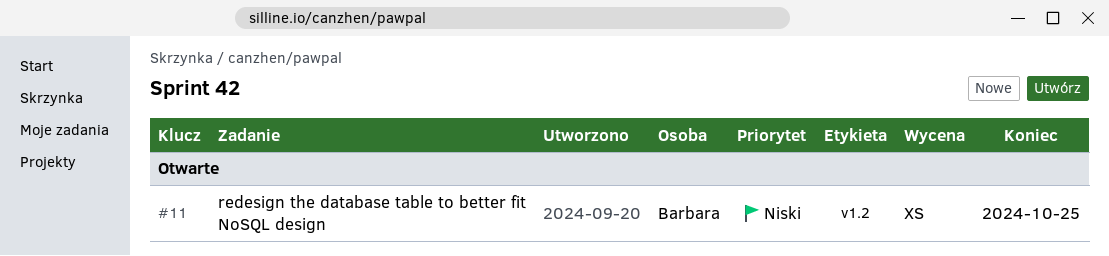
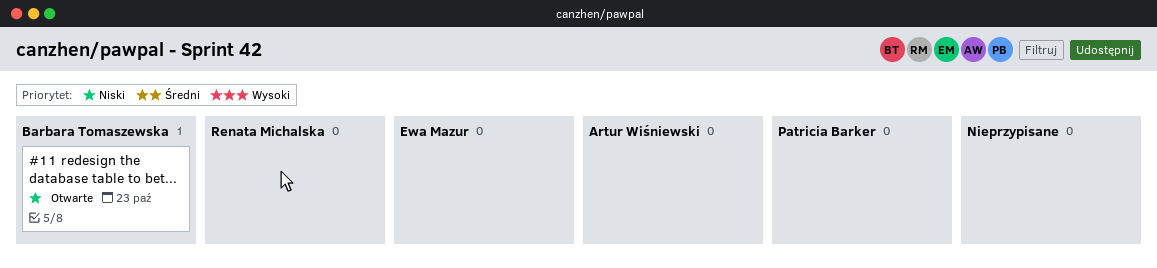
#11, due: Oct 25 -> Oct 23

